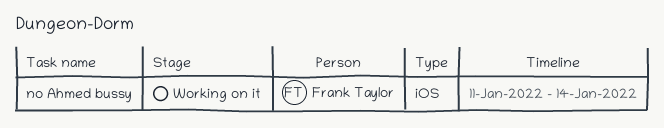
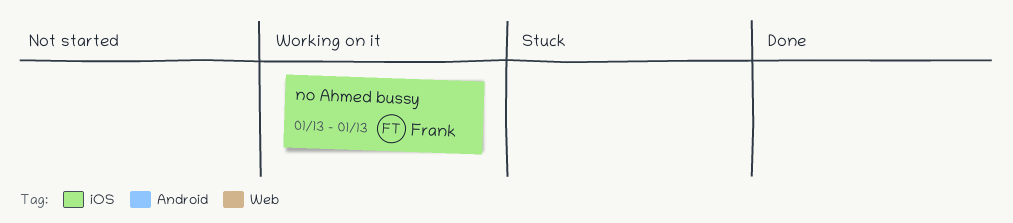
no Ahmed bussy, start: Jan 11 -> Jan 13
no Ahmed bussy, due: Jan 14 -> Jan 13

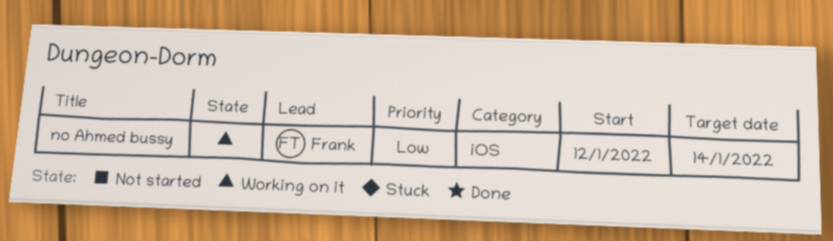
no Ahmed bussy, start: Jan 13 -> Jan 12
no Ahmed bussy, due: Jan 13 -> Jan 14

